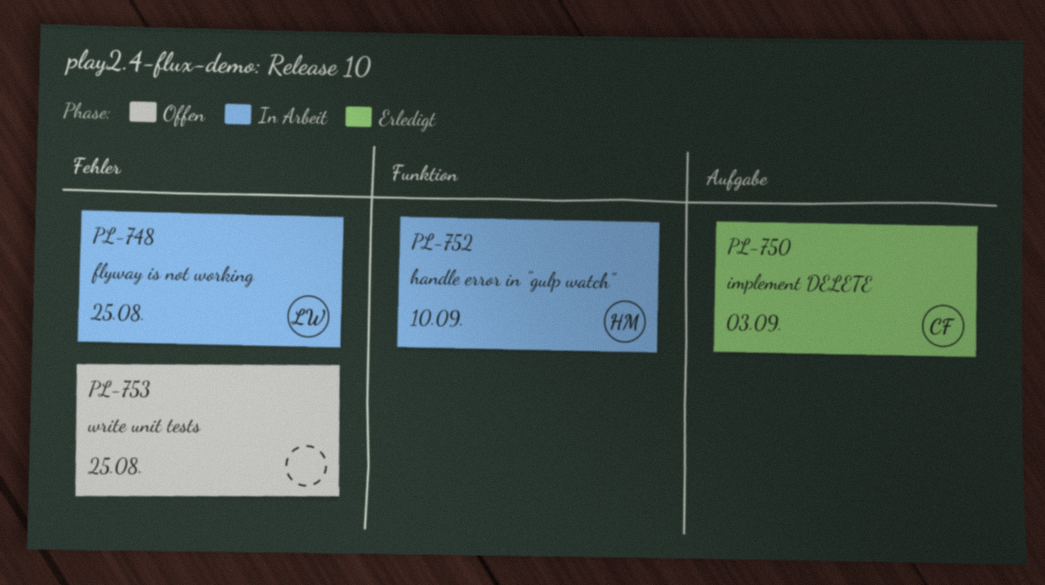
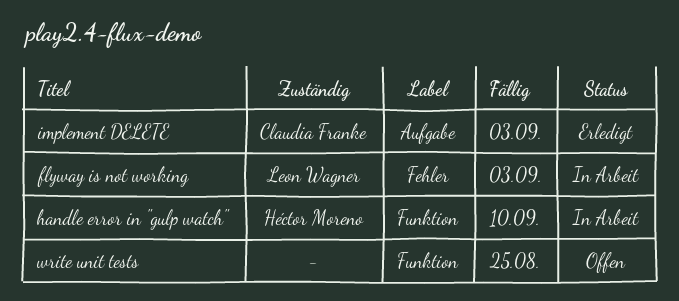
flyway is not working, due: Aug 25 -> Sep 3
write unit tests, label: Fehler -> Funktion

